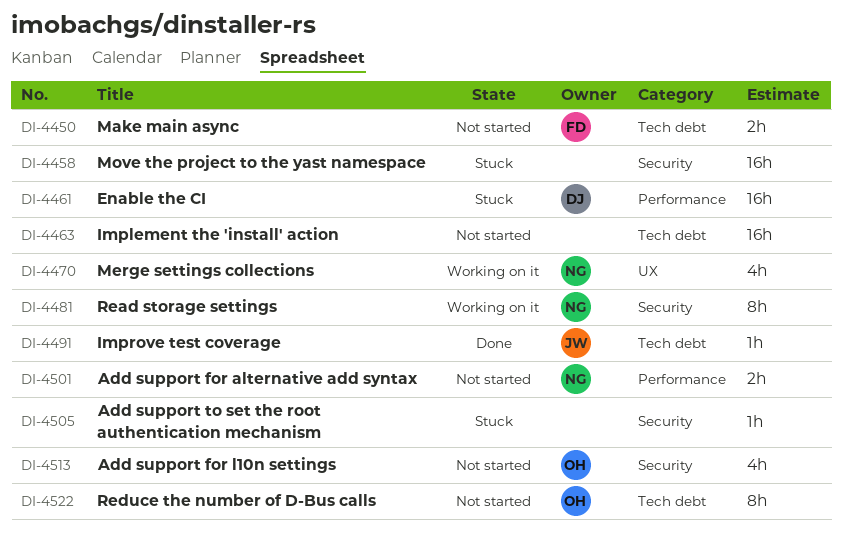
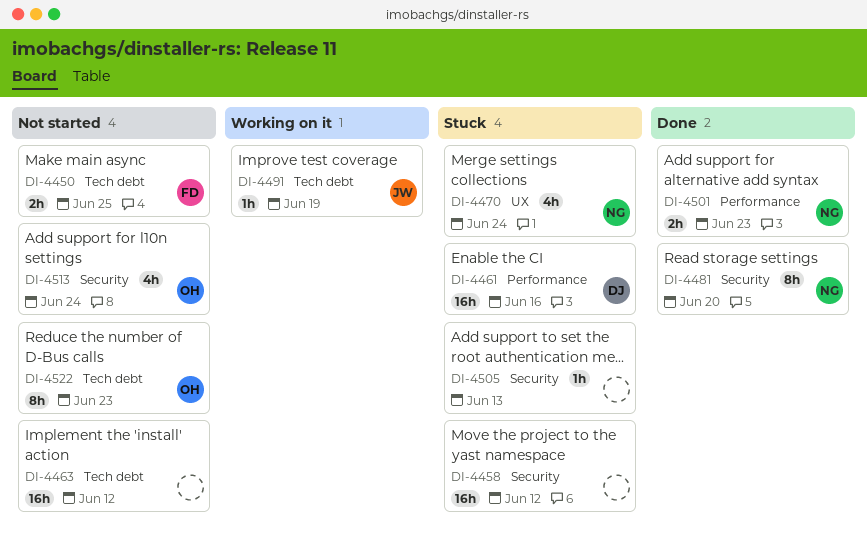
DI-4470, status: Working on it -> Stuck
DI-4481, status: Working on it -> Done
DI-4491, status: Done -> Working on it
DI-4501, status: Not started -> Done

